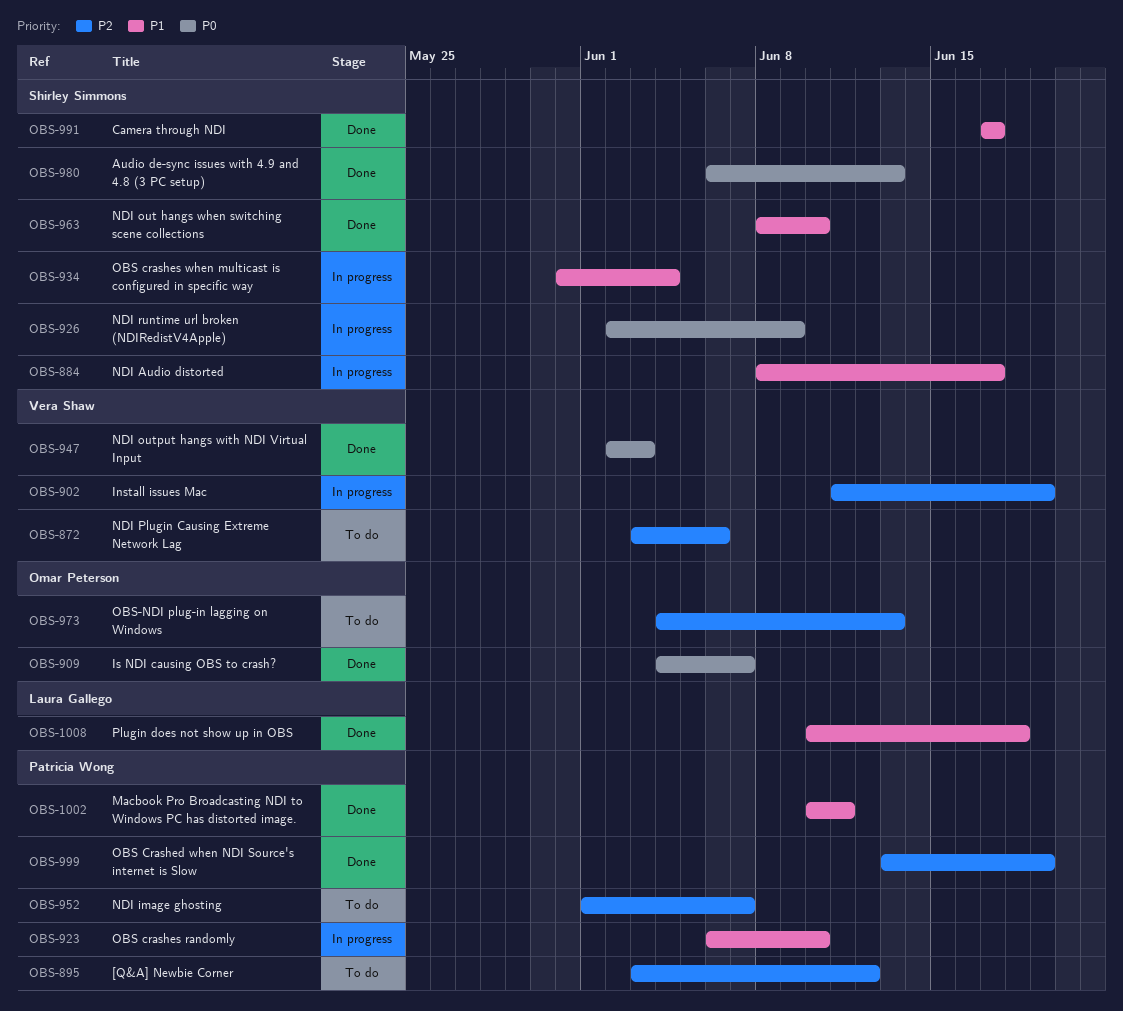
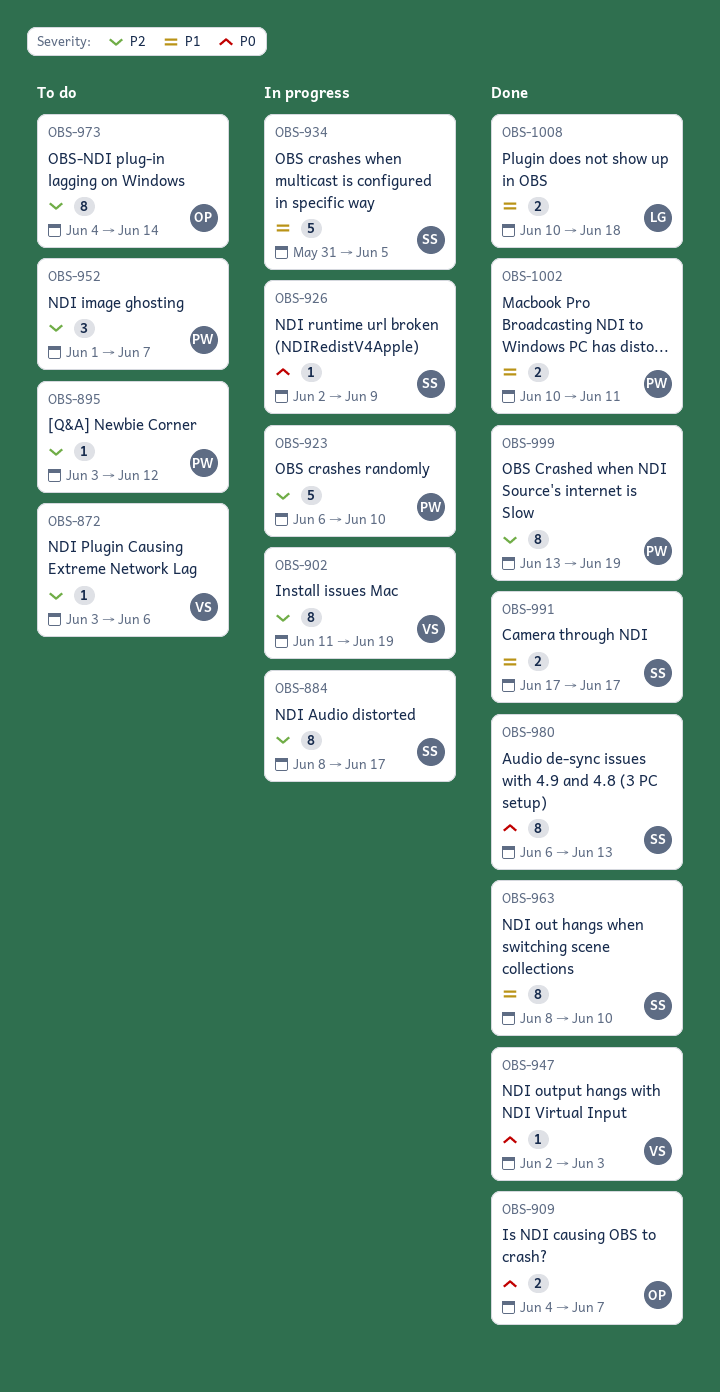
OBS-884, priority: P1 -> P2
OBS-923, priority: P1 -> P2
OBS-934, due: Jun 4 -> Jun 5
OBS-973, due: Jun 13 -> Jun 14

